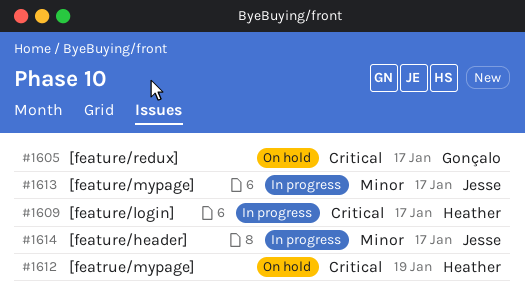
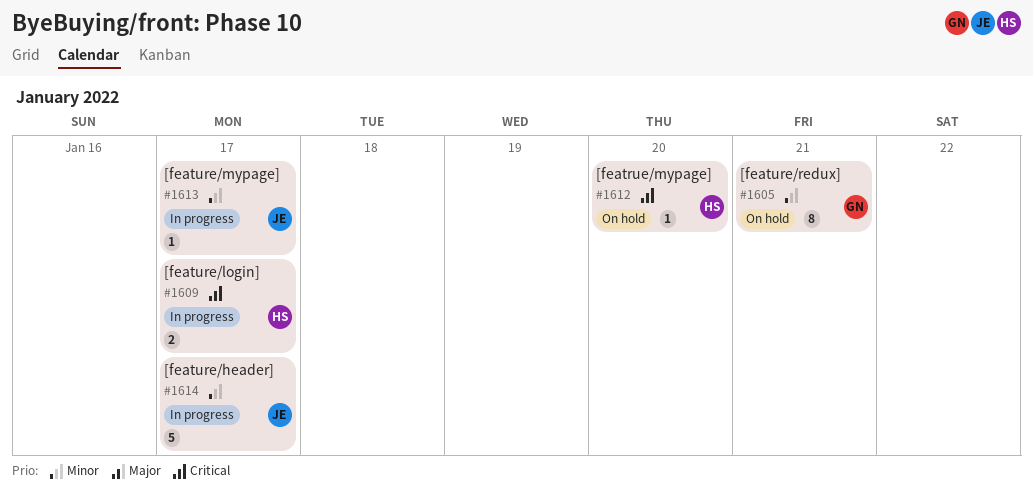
#1605, priority: Critical -> Minor
#1605, due: Jan 17 -> Jan 21
#1612, due: Jan 19 -> Jan 20

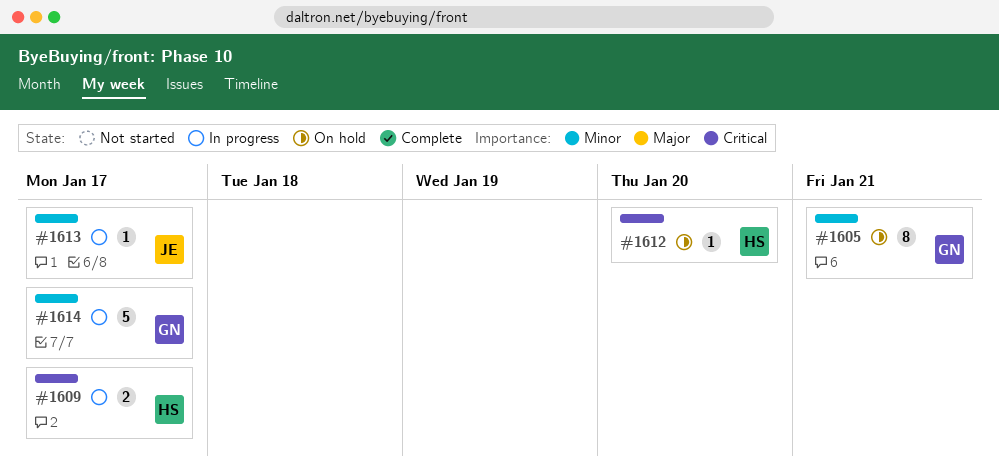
#1614, owner: JE -> GN

